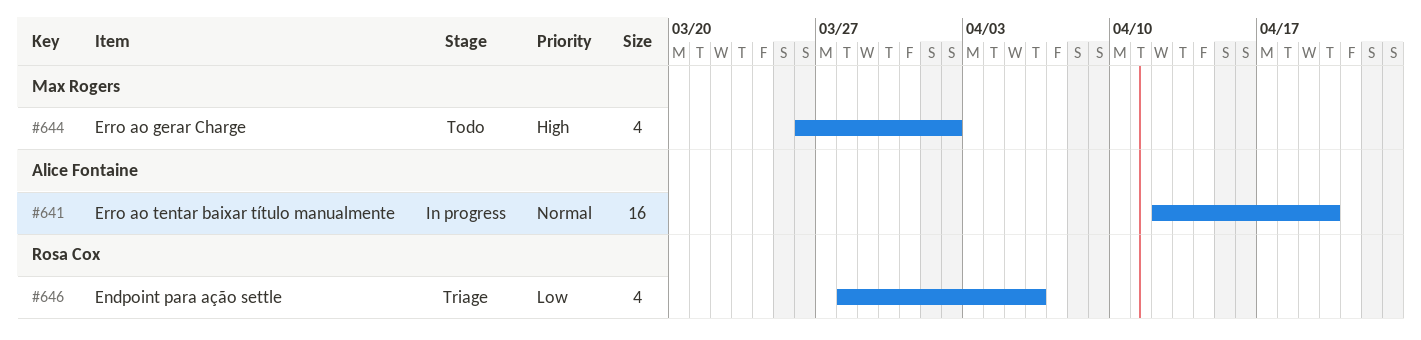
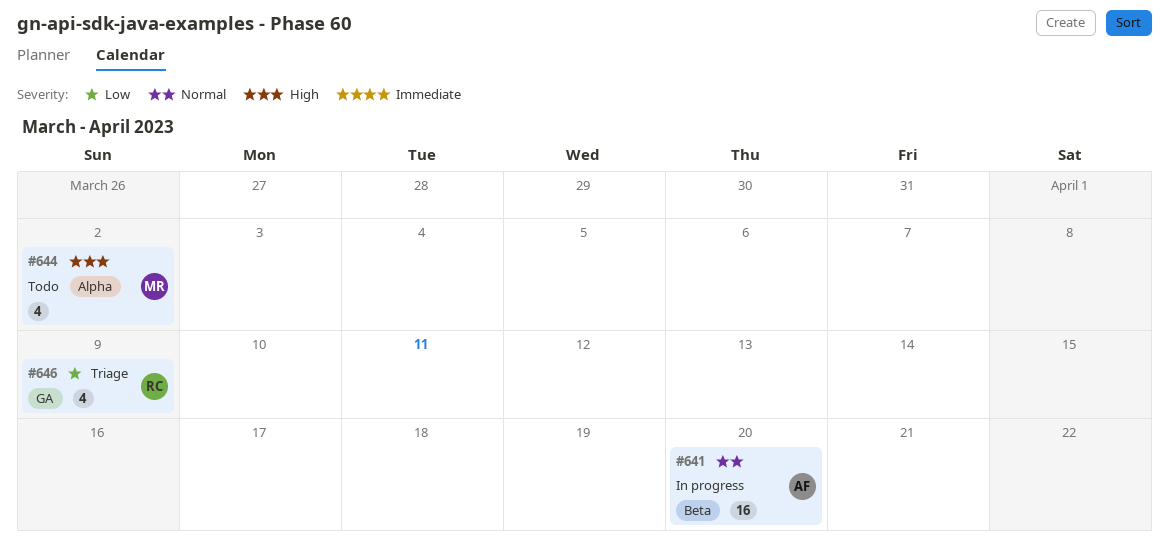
#646, due: Apr 6 -> Apr 9

